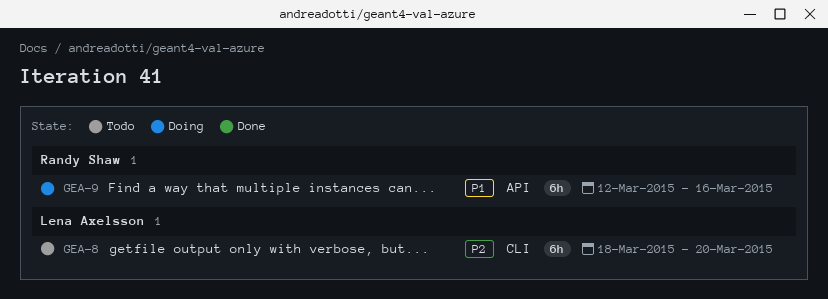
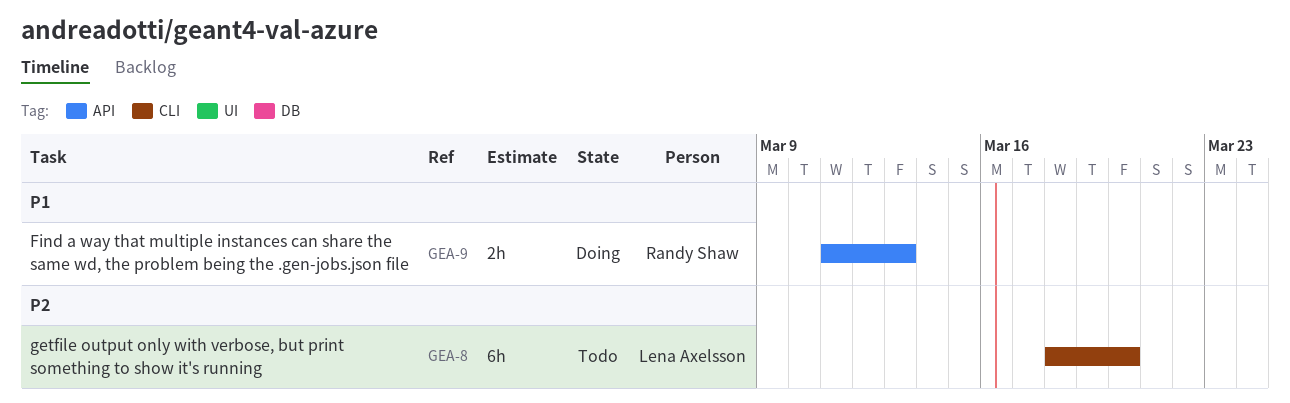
GEA-9, estimate: 6h -> 2h
GEA-9, start: Mar 12 -> Mar 11
GEA-9, due: Mar 16 -> Mar 13

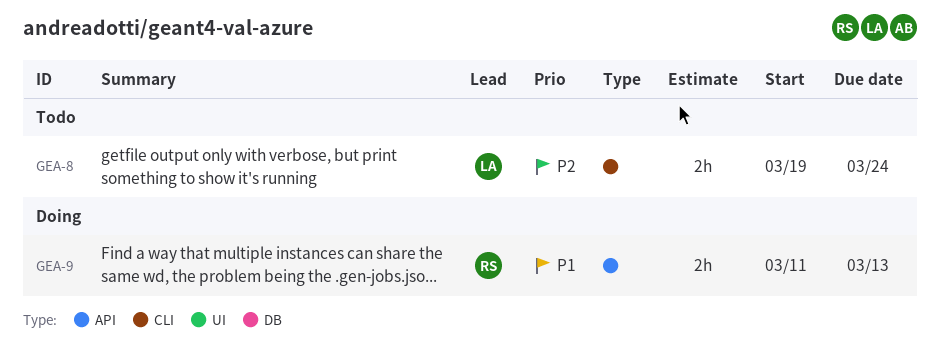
GEA-8, estimate: 6h -> 2h
GEA-8, start: Mar 18 -> Mar 19
GEA-8, due: Mar 20 -> Mar 24

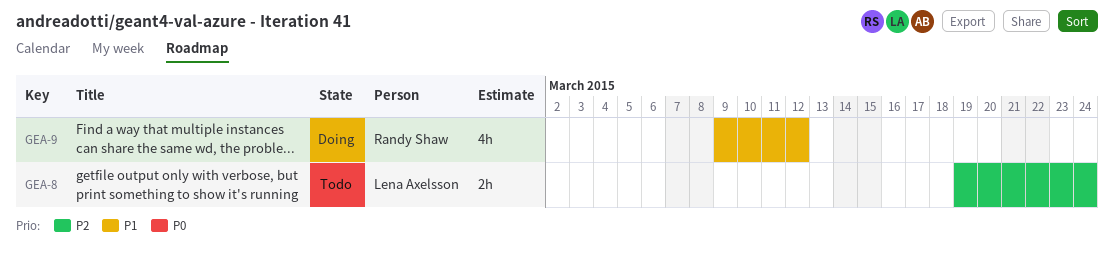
GEA-9, estimate: 2h -> 4h
GEA-9, start: Mar 11 -> Mar 9
GEA-9, due: Mar 13 -> Mar 12

